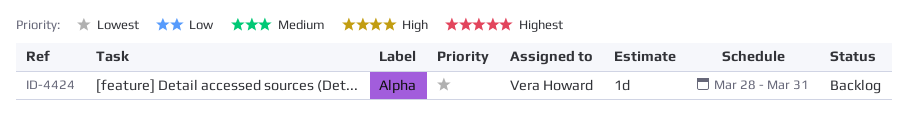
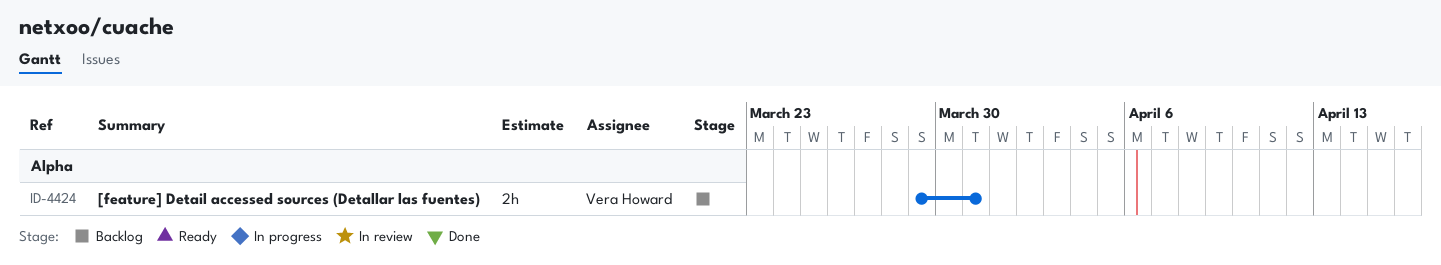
ID-4424, estimate: 1d -> 2h
ID-4424, start: Mar 28 -> Mar 29

